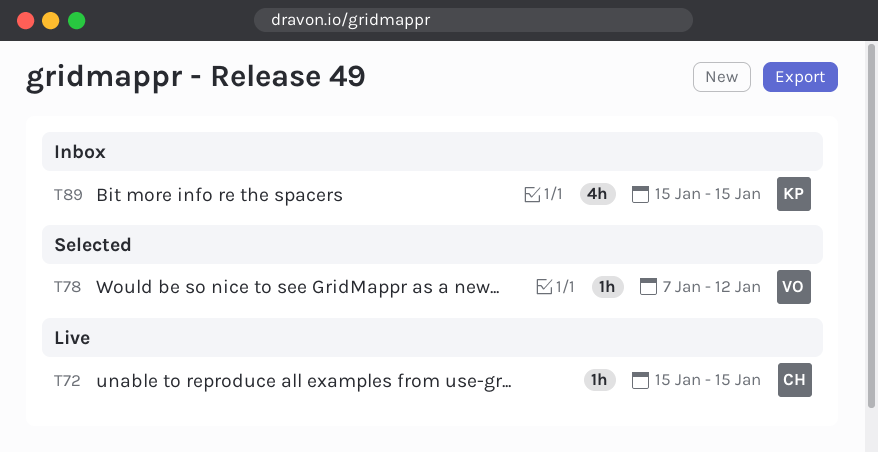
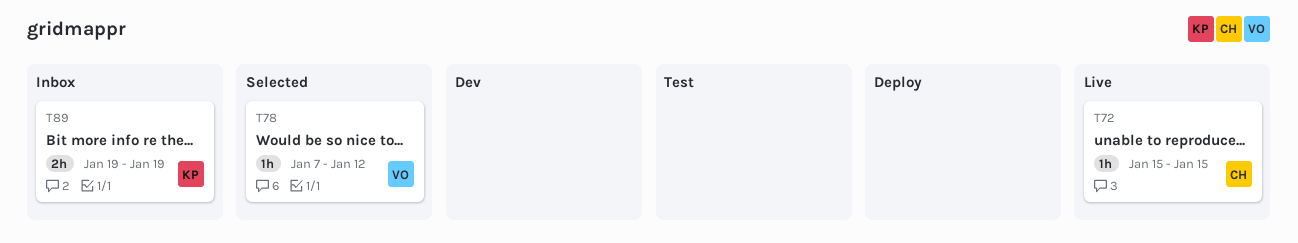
T89, estimate: 4h -> 2h
T89, start: Jan 15 -> Jan 19
T89, due: Jan 15 -> Jan 19

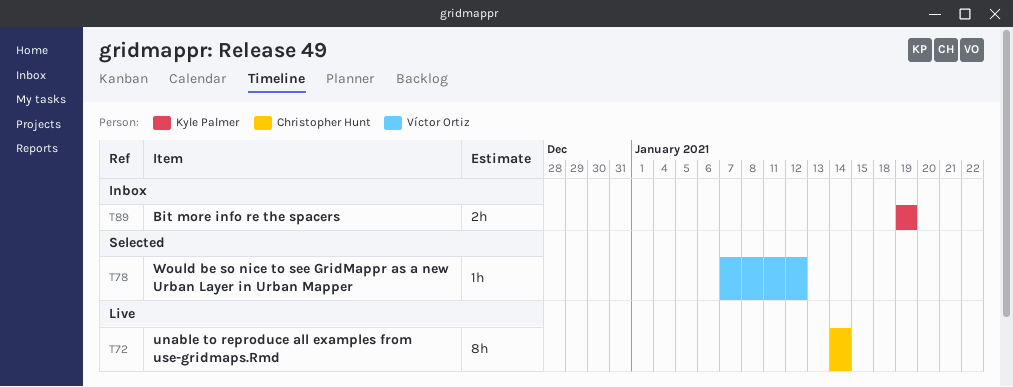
T72, estimate: 1h -> 8h
T72, start: Jan 15 -> Jan 14
T72, due: Jan 15 -> Jan 14

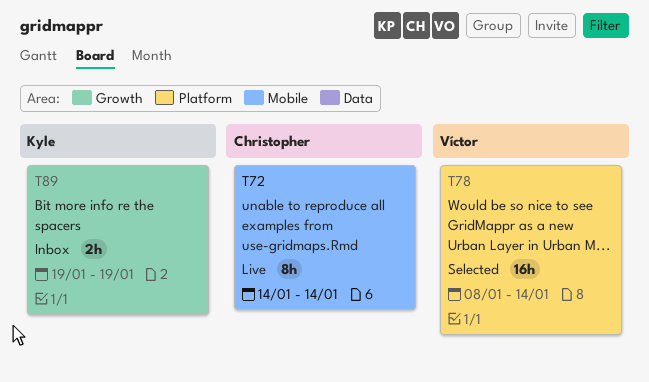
T78, estimate: 1h -> 16h
T78, start: Jan 7 -> Jan 8
T78, due: Jan 12 -> Jan 14

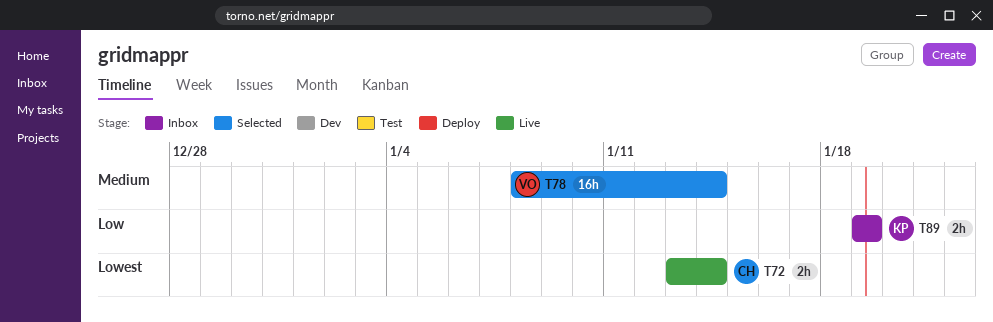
T72, estimate: 8h -> 2h
T72, start: Jan 14 -> Jan 13

